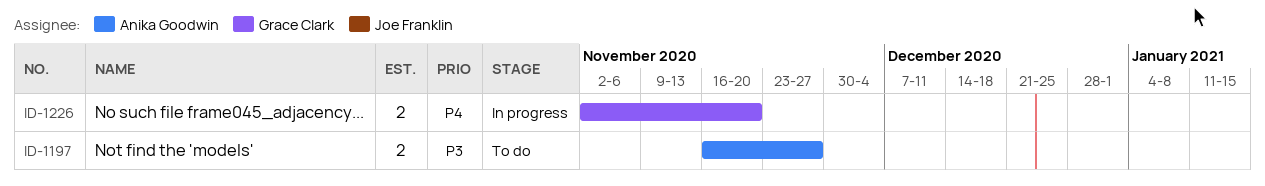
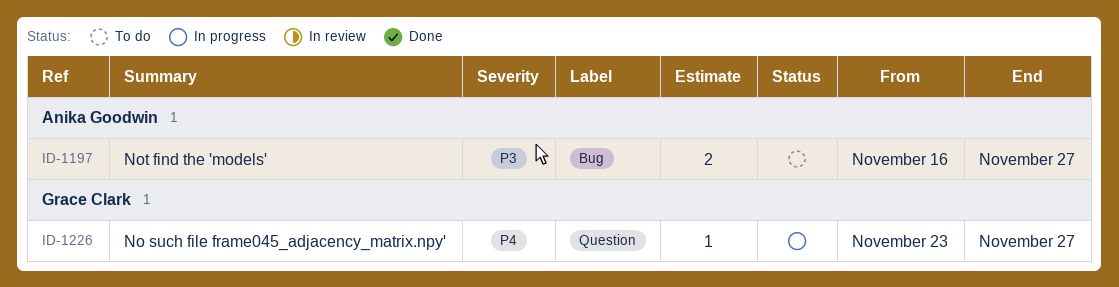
ID-1226, estimate: 2 -> 1
ID-1226, start: Nov 2 -> Nov 23
ID-1226, due: Nov 20 -> Nov 27

